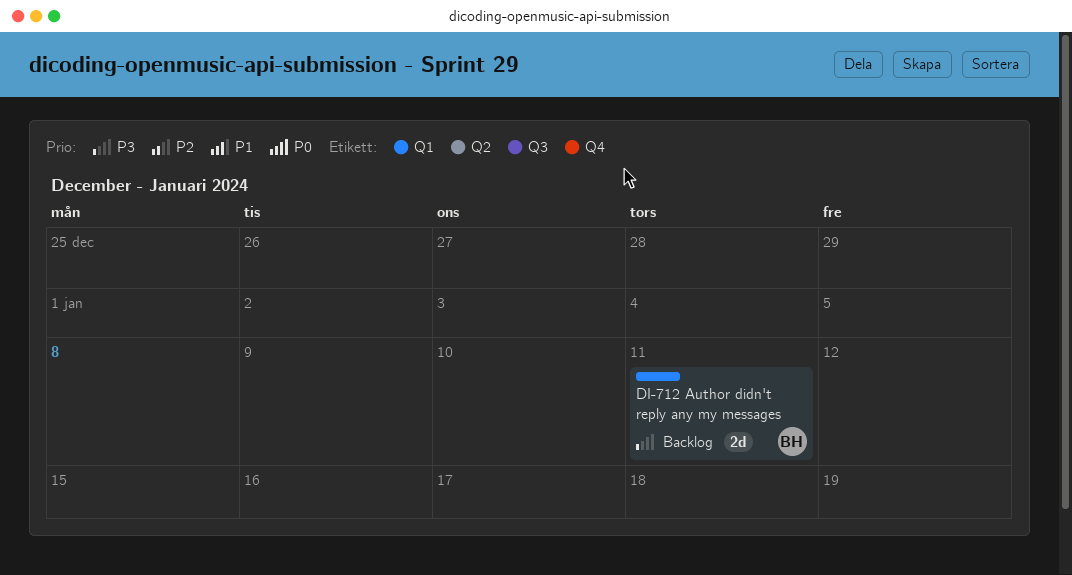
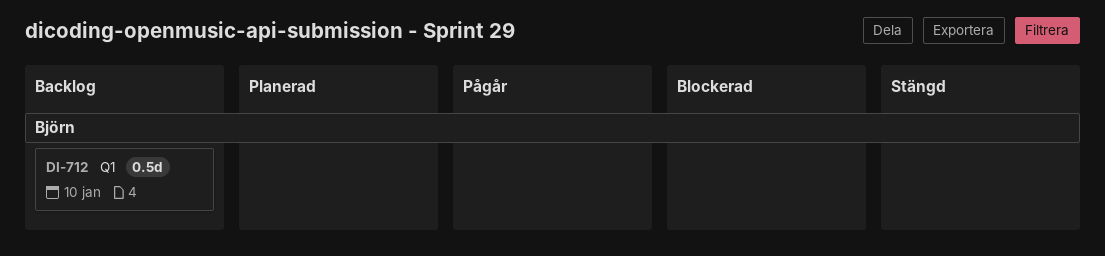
DI-712, estimate: 2d -> 0.5d
DI-712, due: Jan 11 -> Jan 10

